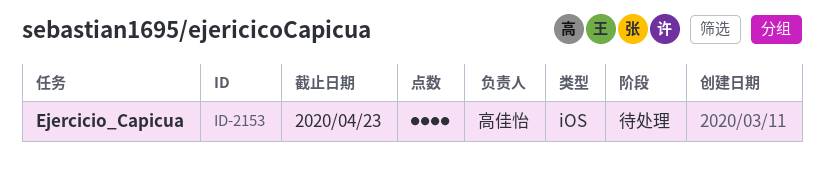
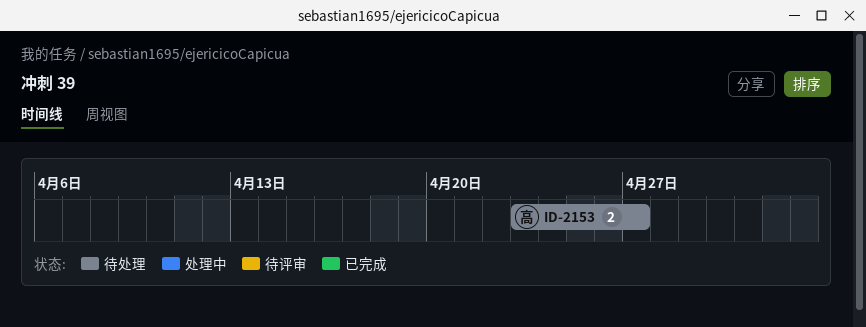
ID-2153, estimate: 4 -> 2
ID-2153, due: Apr 23 -> Apr 27

